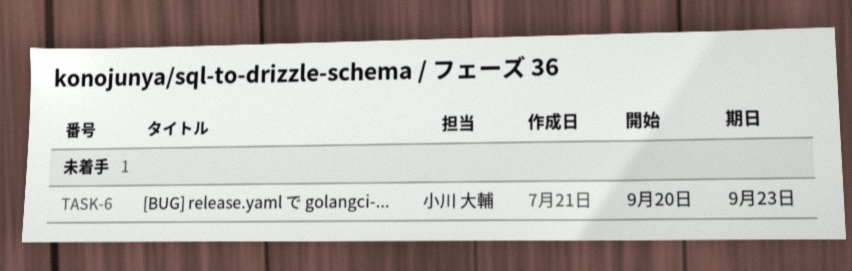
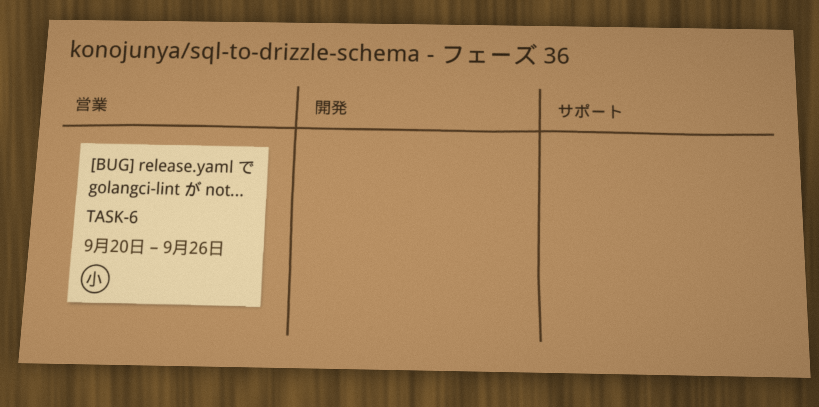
TASK-6, due: Sep 23 -> Sep 26

